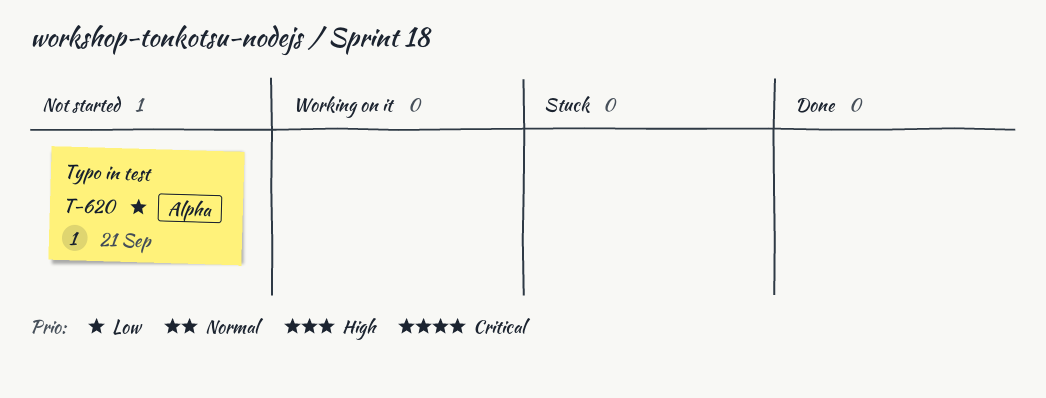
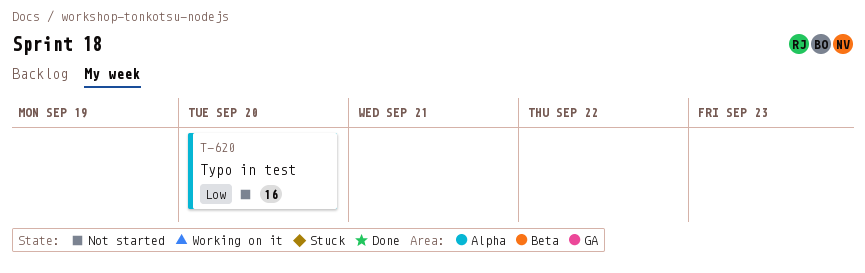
T-620, estimate: 1 -> 16
T-620, due: Sep 21 -> Sep 20

